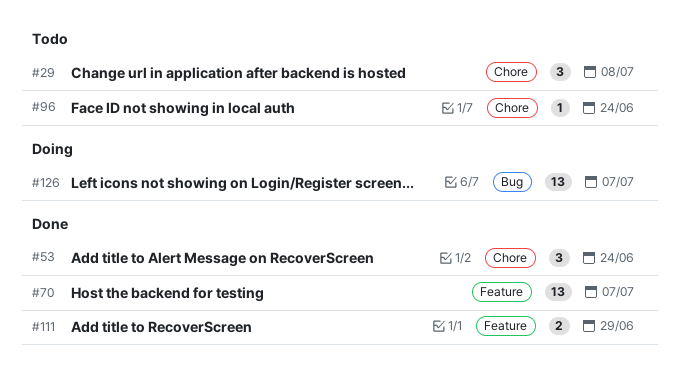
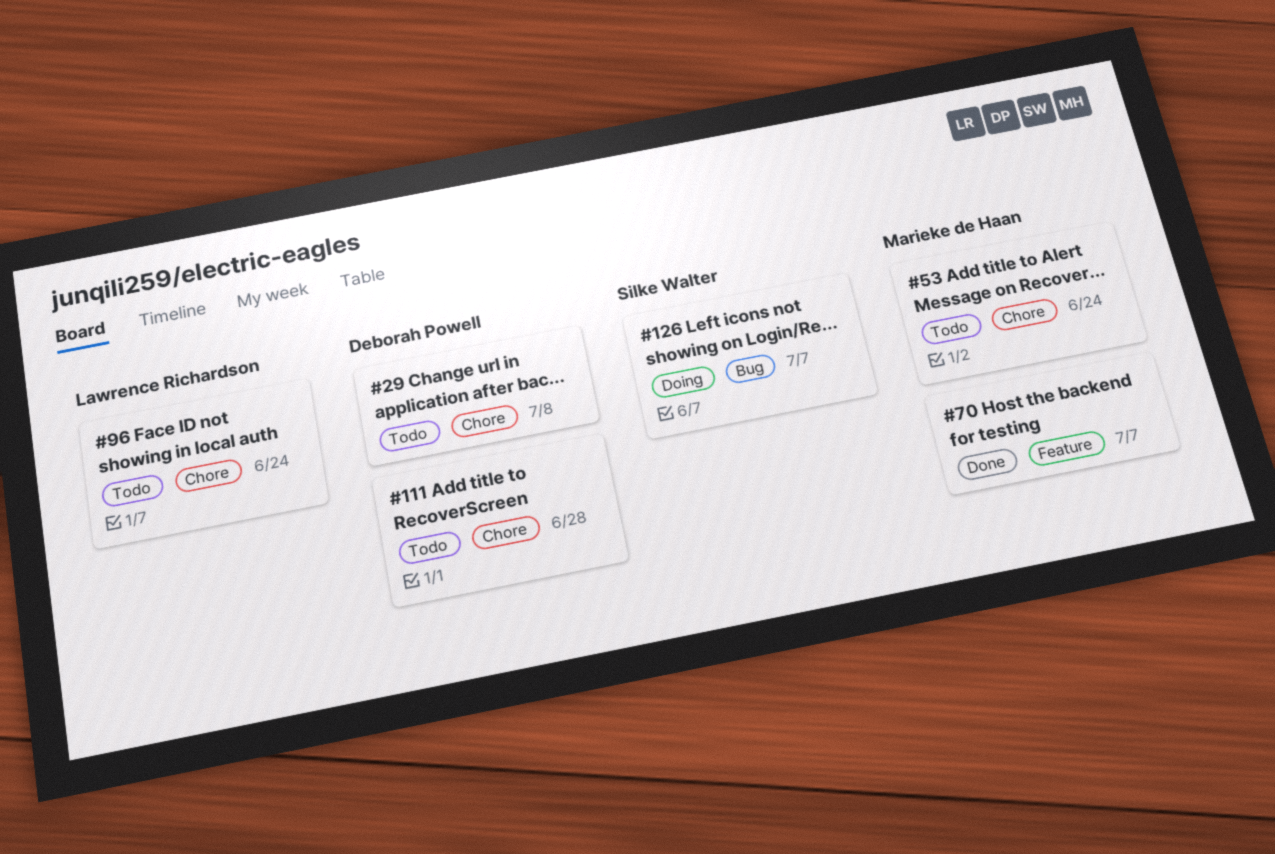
#53, status: Done -> Todo
#111, status: Done -> Todo
#111, label: Feature -> Chore
#111, due: Jun 29 -> Jun 28

